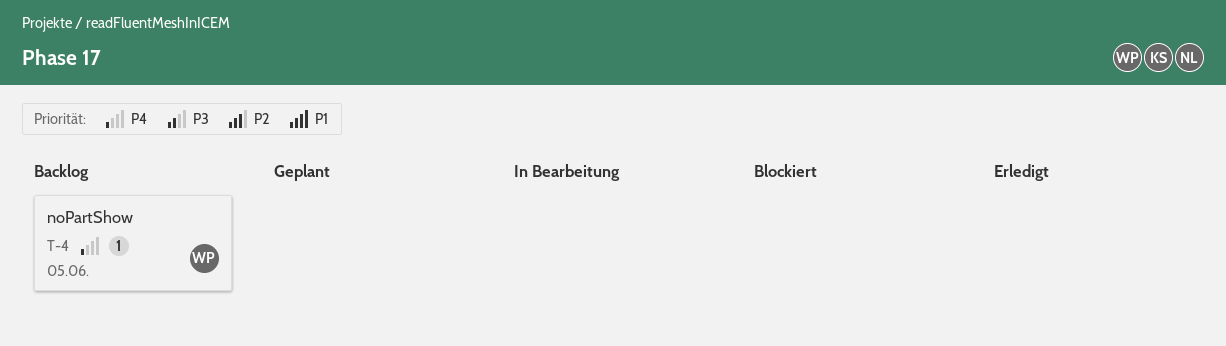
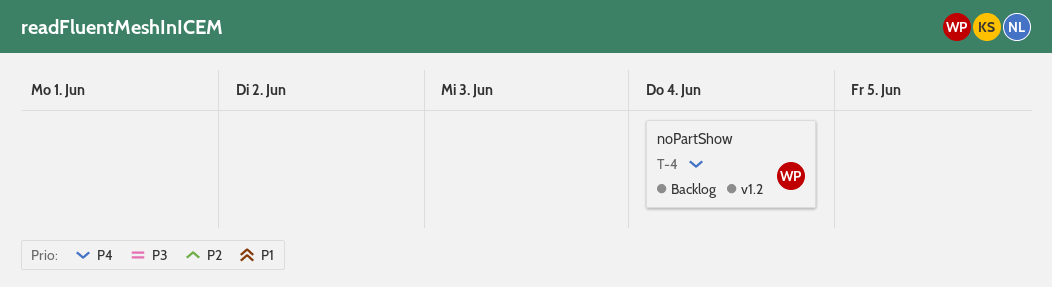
T-4, due: Jun 5 -> Jun 4

